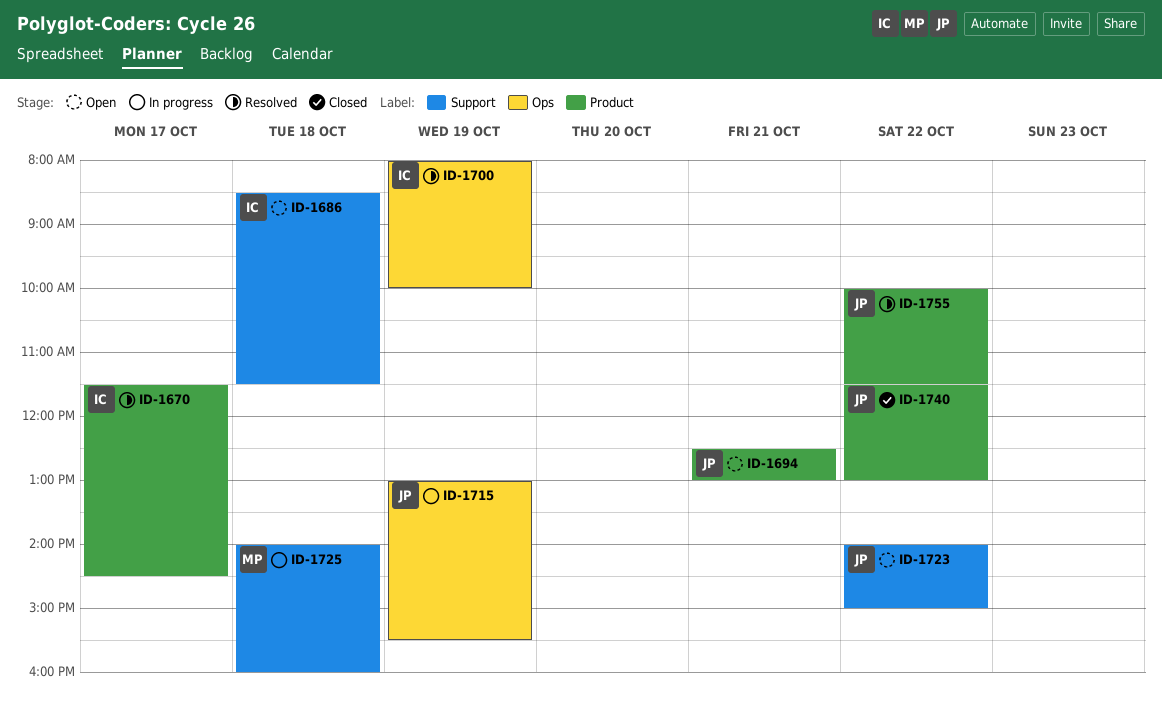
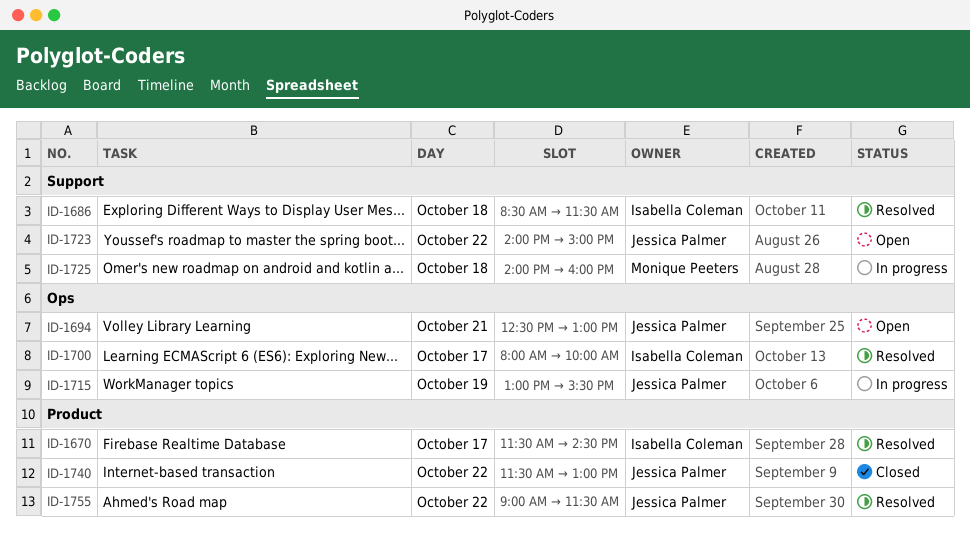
ID-1686, status: Open -> Resolved
ID-1694, label: Product -> Ops
ID-1700, day: Oct 19 -> Oct 17
ID-1755, begins: 10:00 -> 09:00

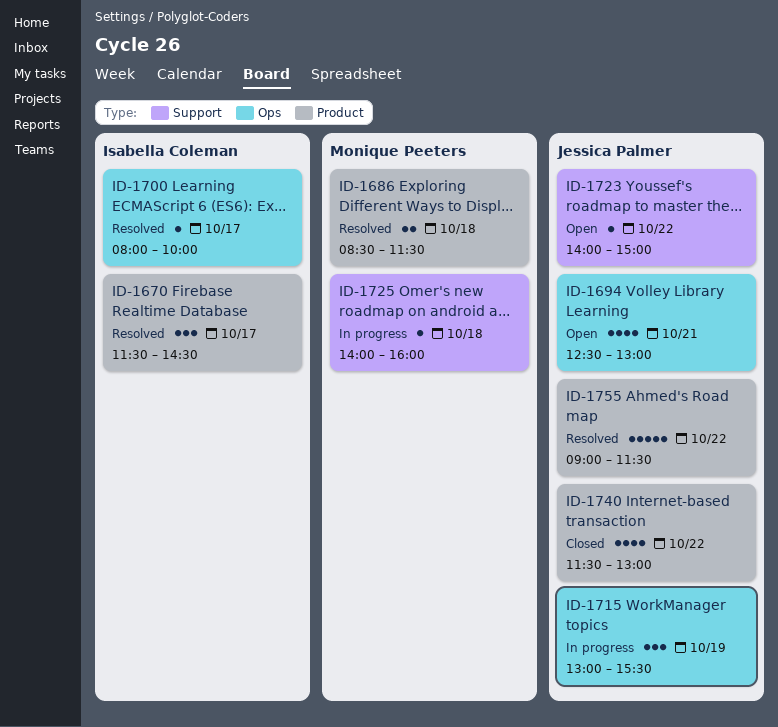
ID-1686, owner: Isabella Coleman -> Monique Peeters
ID-1686, label: Support -> Product

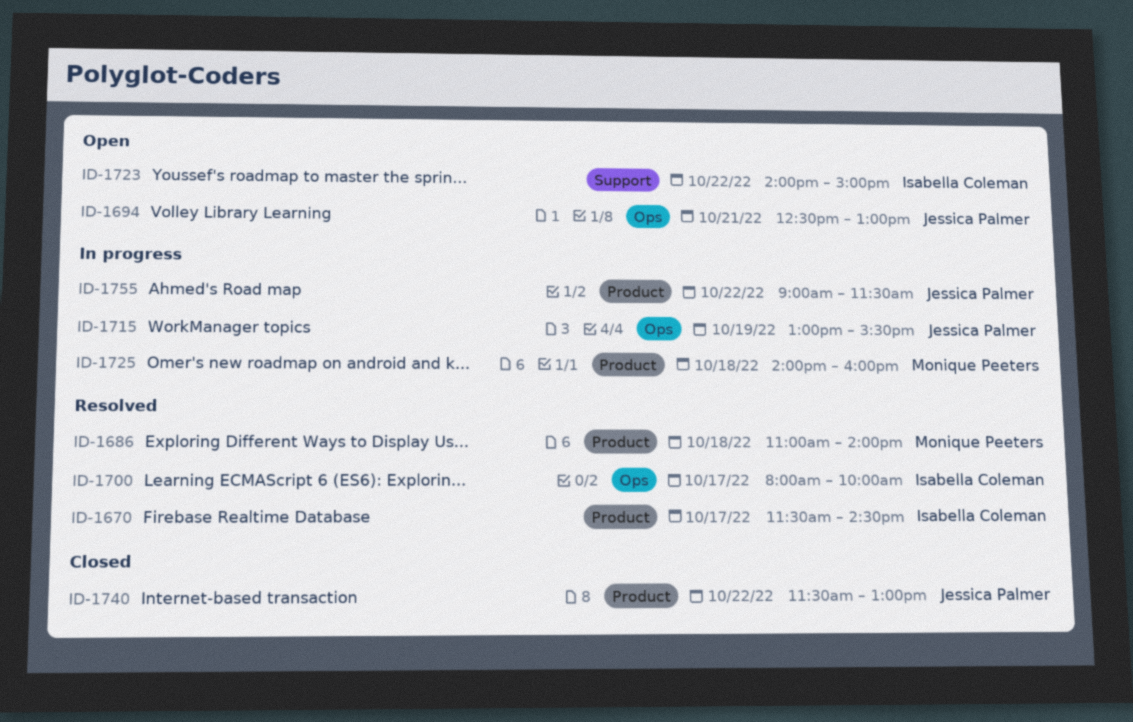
ID-1686, begins: 08:30 -> 11:00
ID-1686, ends: 11:30 -> 14:00
ID-1723, owner: Jessica Palmer -> Isabella Coleman
ID-1725, label: Support -> Product
ID-1755, status: Resolved -> In progress

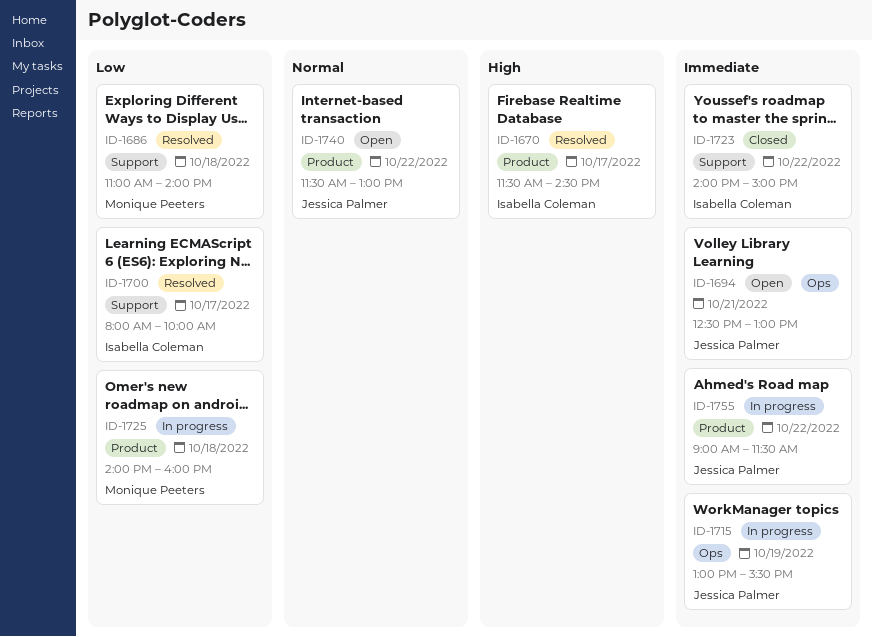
ID-1686, label: Product -> Support
ID-1700, label: Ops -> Support
ID-1723, status: Open -> Closed
ID-1740, status: Closed -> Open

